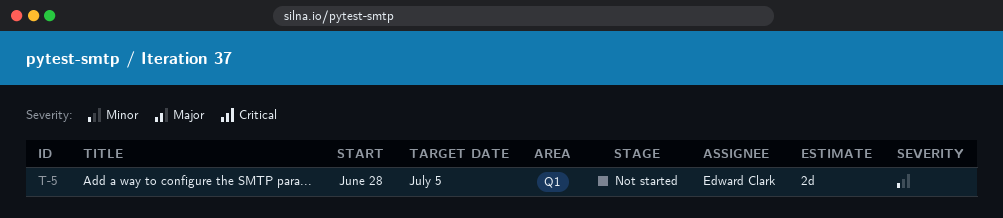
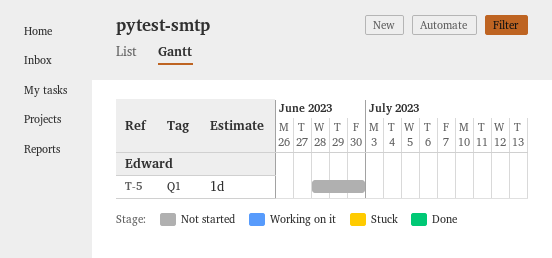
T-5, estimate: 2d -> 1d
T-5, due: Jul 5 -> Jun 30

